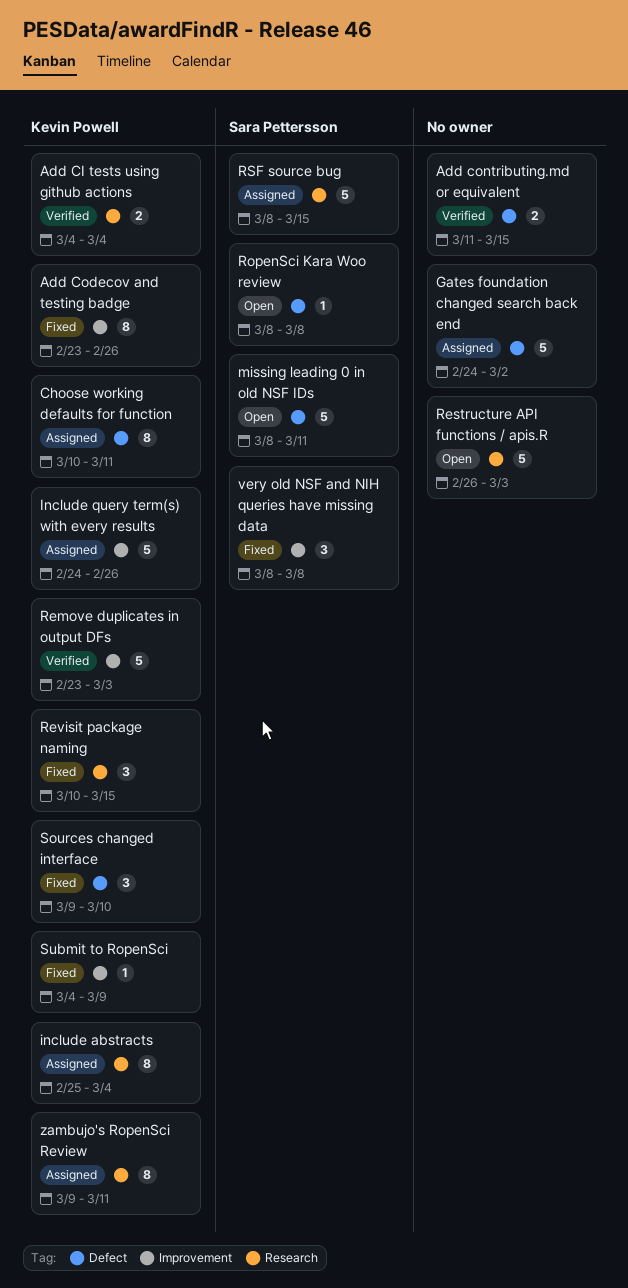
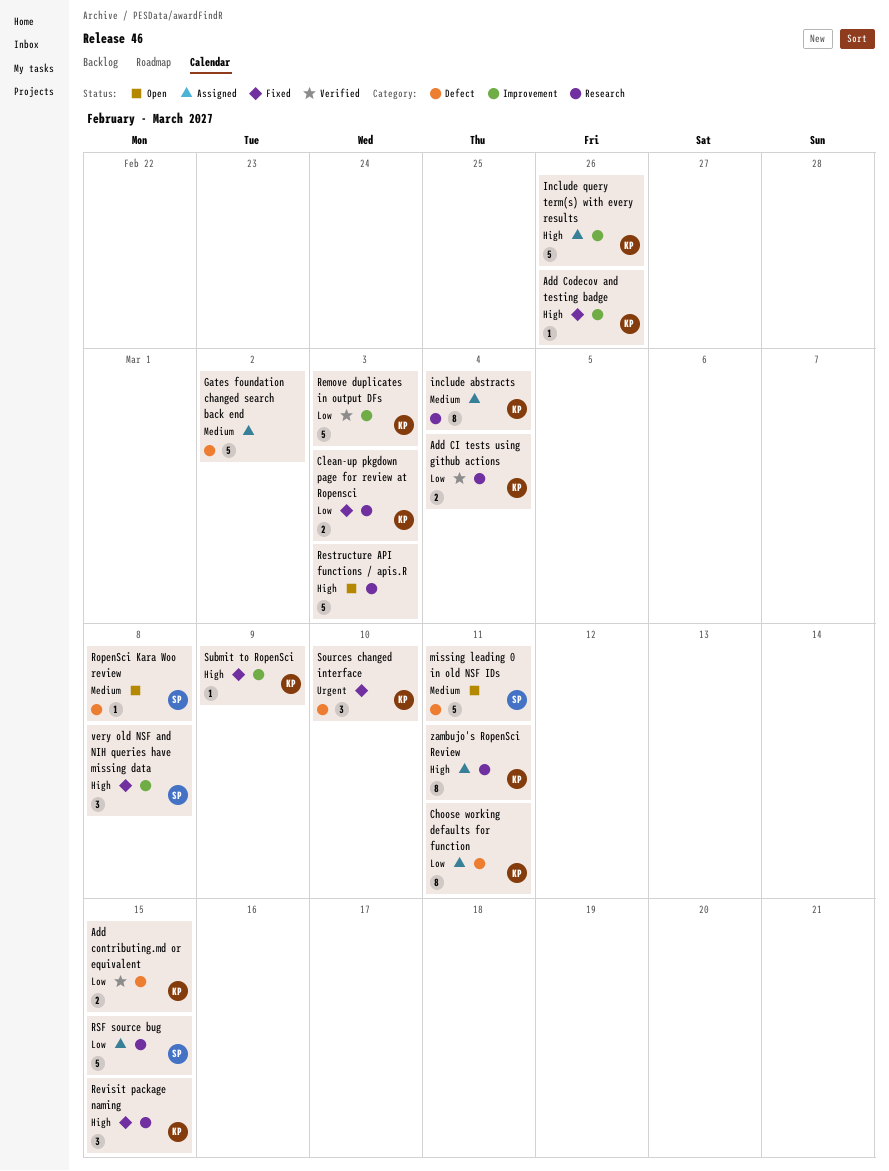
Add Codecov and testing badge, estimate: 8 -> 1
Add contributing.md or equivalent, owner: none -> Kevin Powell
Clean-up pkgdown page for review at Ropensci: none -> present

